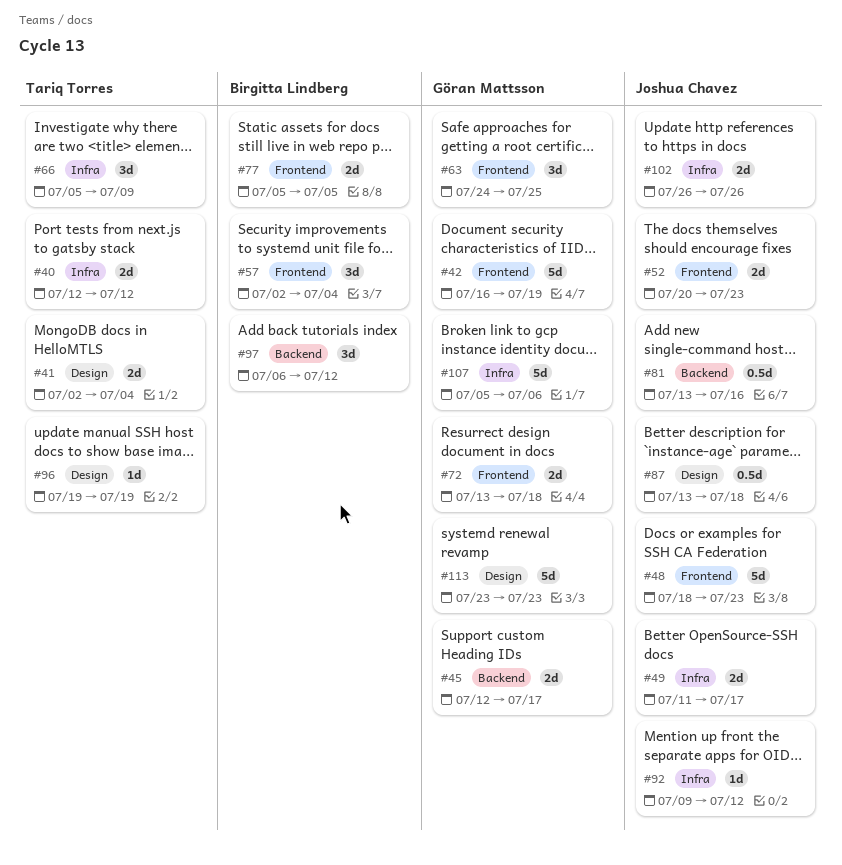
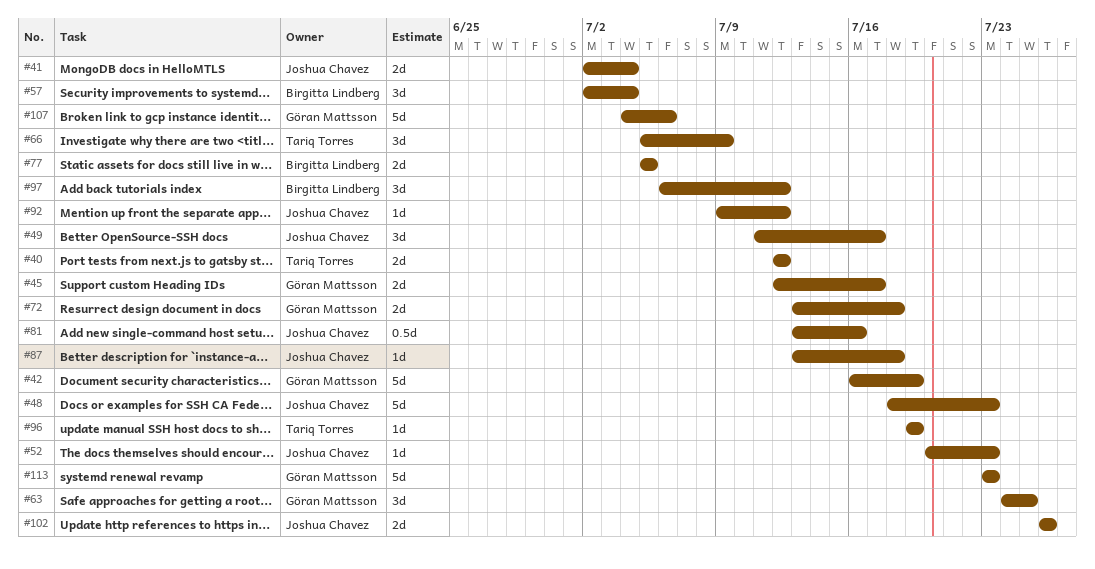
#41, owner: Tariq Torres -> Joshua Chavez
#49, estimate: 2d -> 3d
#52, estimate: 2d -> 1d
#87, estimate: 0.5d -> 1d
#107, start: Jul 5 -> Jul 4

